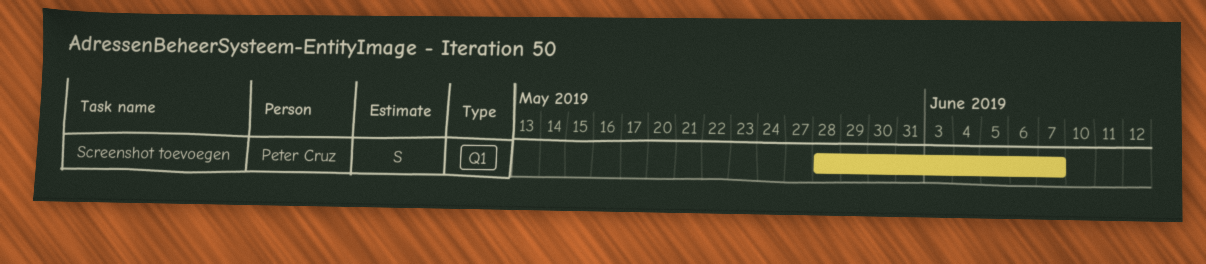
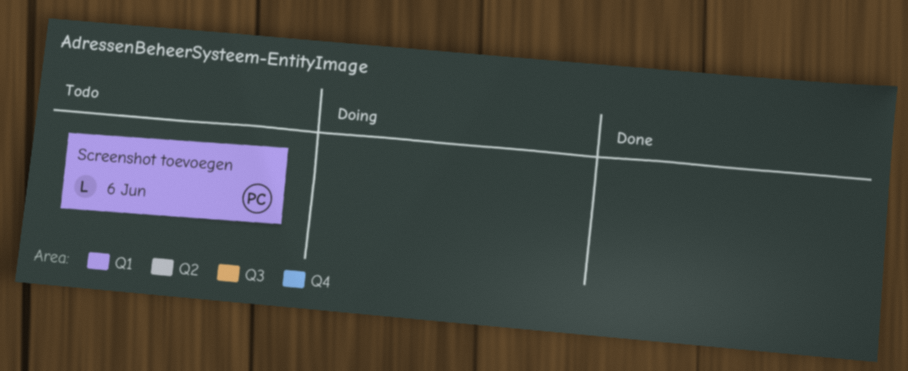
Screenshot toevoegen, estimate: S -> L
Screenshot toevoegen, due: Jun 7 -> Jun 6

